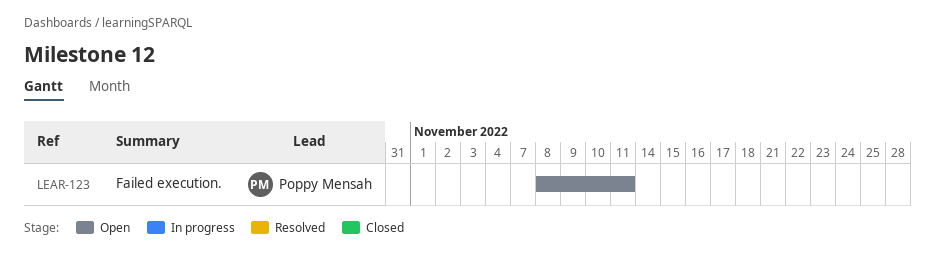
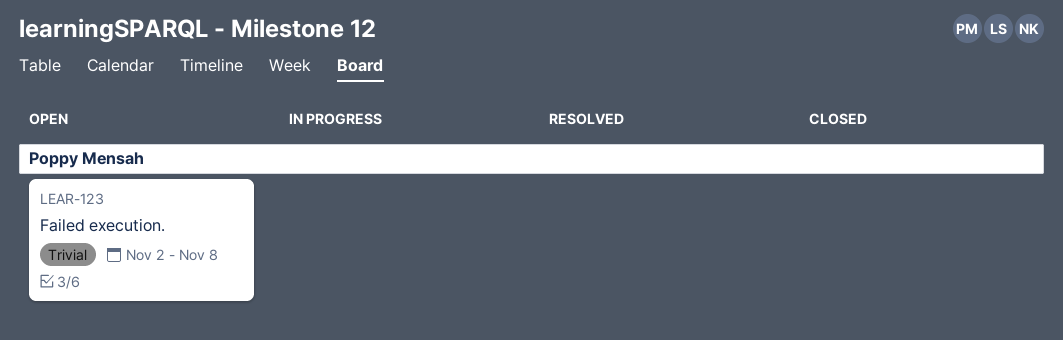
LEAR-123, start: Nov 8 -> Nov 2
LEAR-123, due: Nov 11 -> Nov 8

